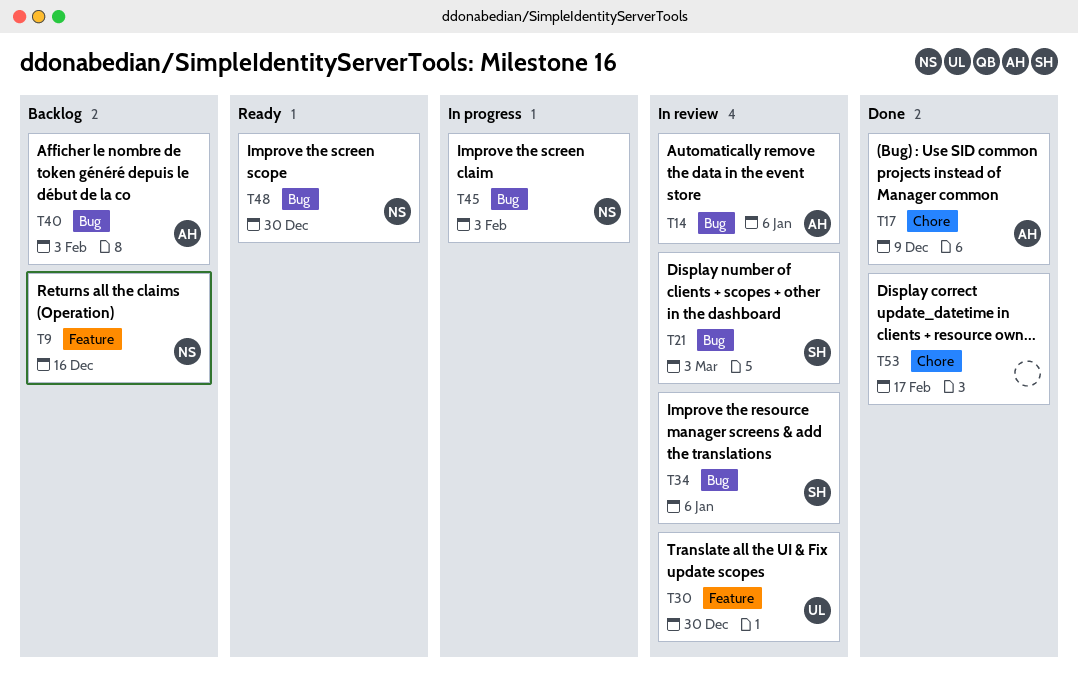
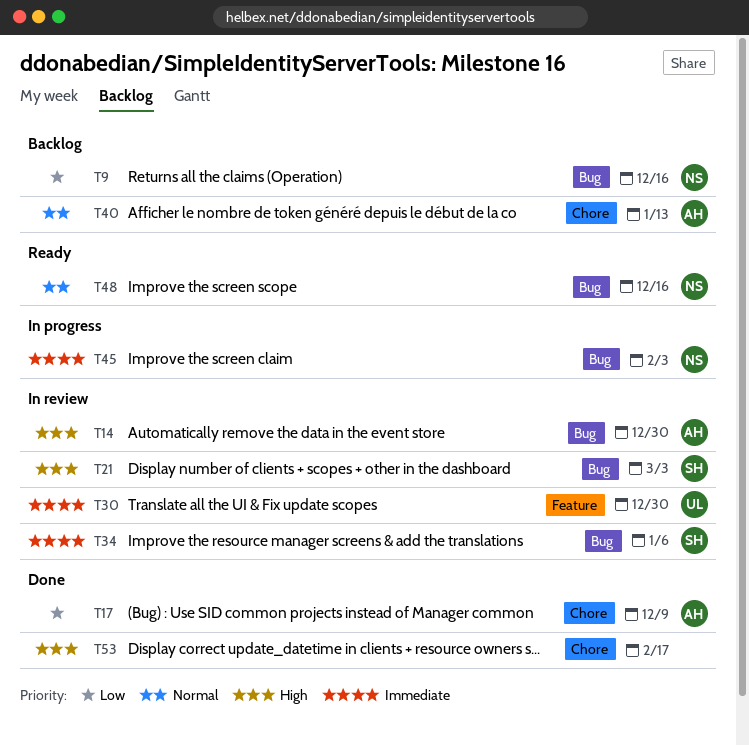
T9, label: Feature -> Bug
T14, due: Jan 6 -> Dec 30
T40, label: Bug -> Chore
T40, due: Feb 3 -> Jan 13
T48, due: Dec 30 -> Dec 16

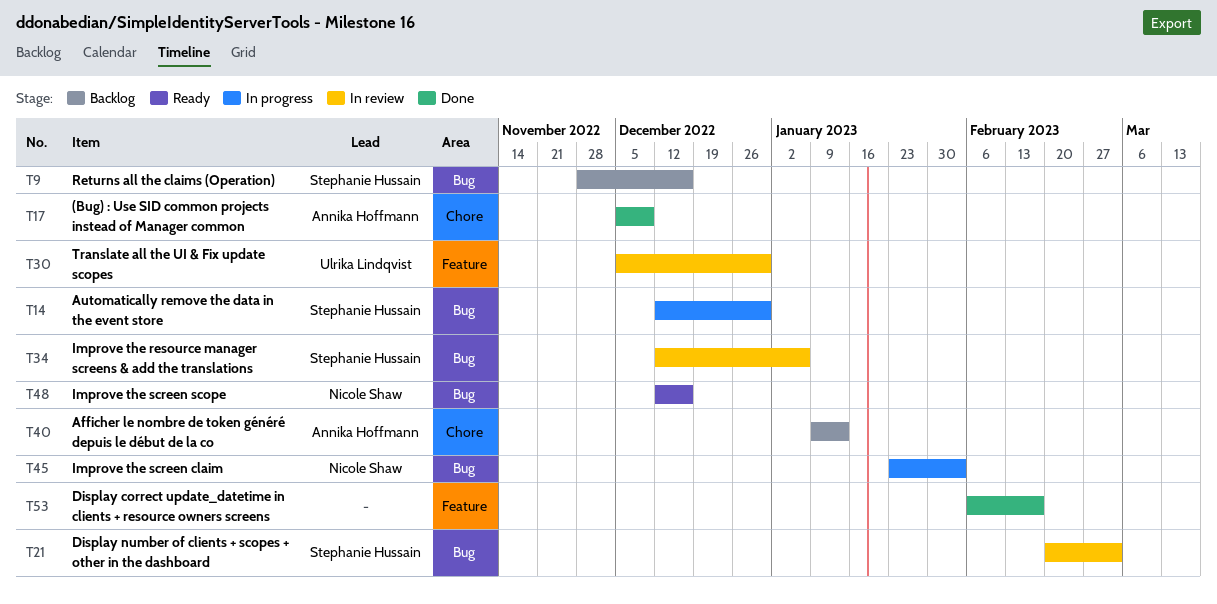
T9, owner: Nicole Shaw -> Stephanie Hussain
T14, status: In review -> In progress
T14, owner: Annika Hoffmann -> Stephanie Hussain
T53, label: Chore -> Feature

